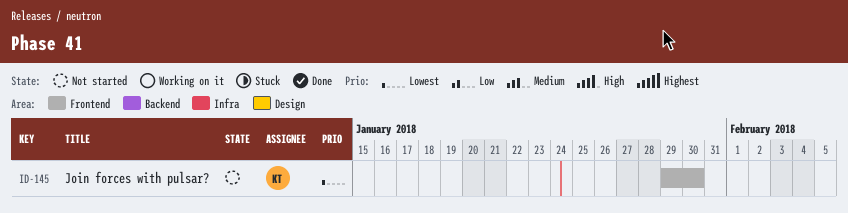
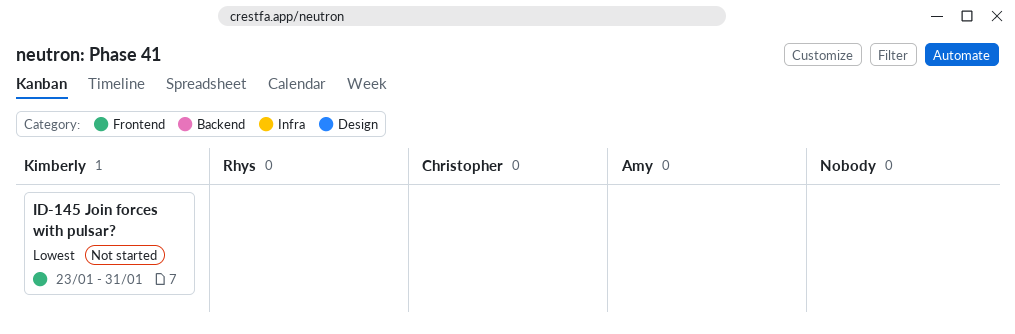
ID-145, start: Jan 29 -> Jan 23
ID-145, due: Jan 30 -> Jan 31

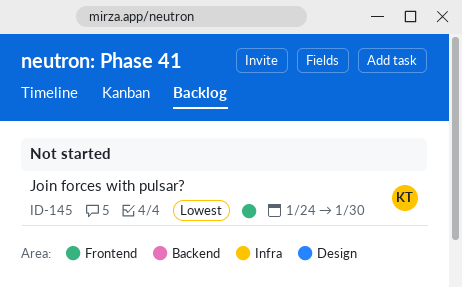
ID-145, start: Jan 23 -> Jan 24
ID-145, due: Jan 31 -> Jan 30

